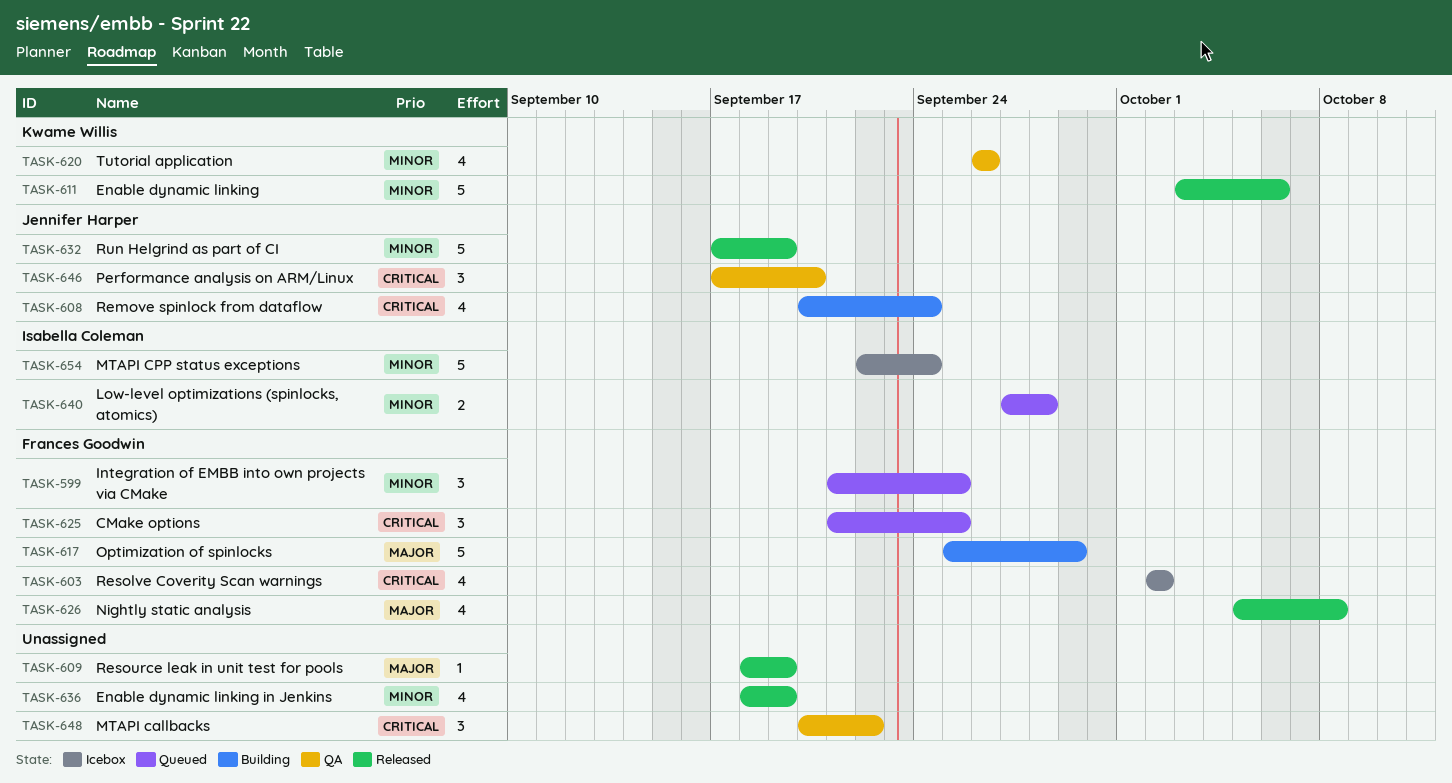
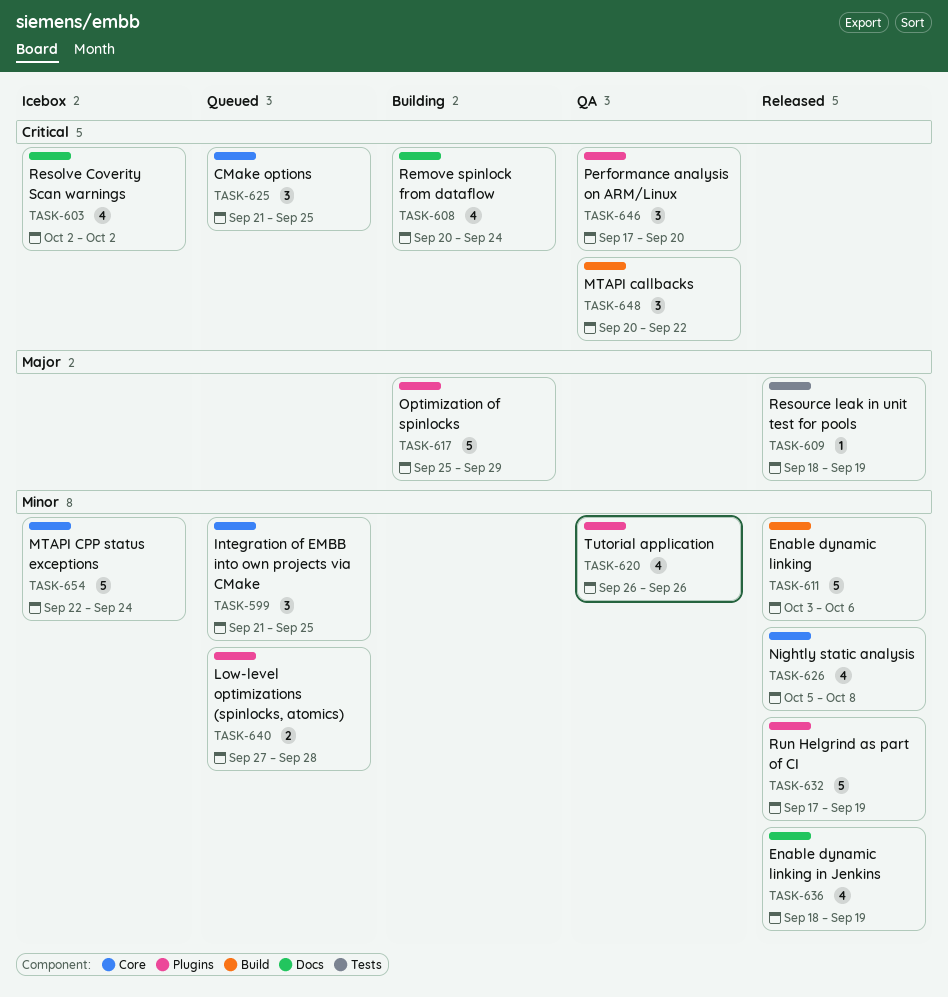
TASK-626, priority: Major -> Minor

